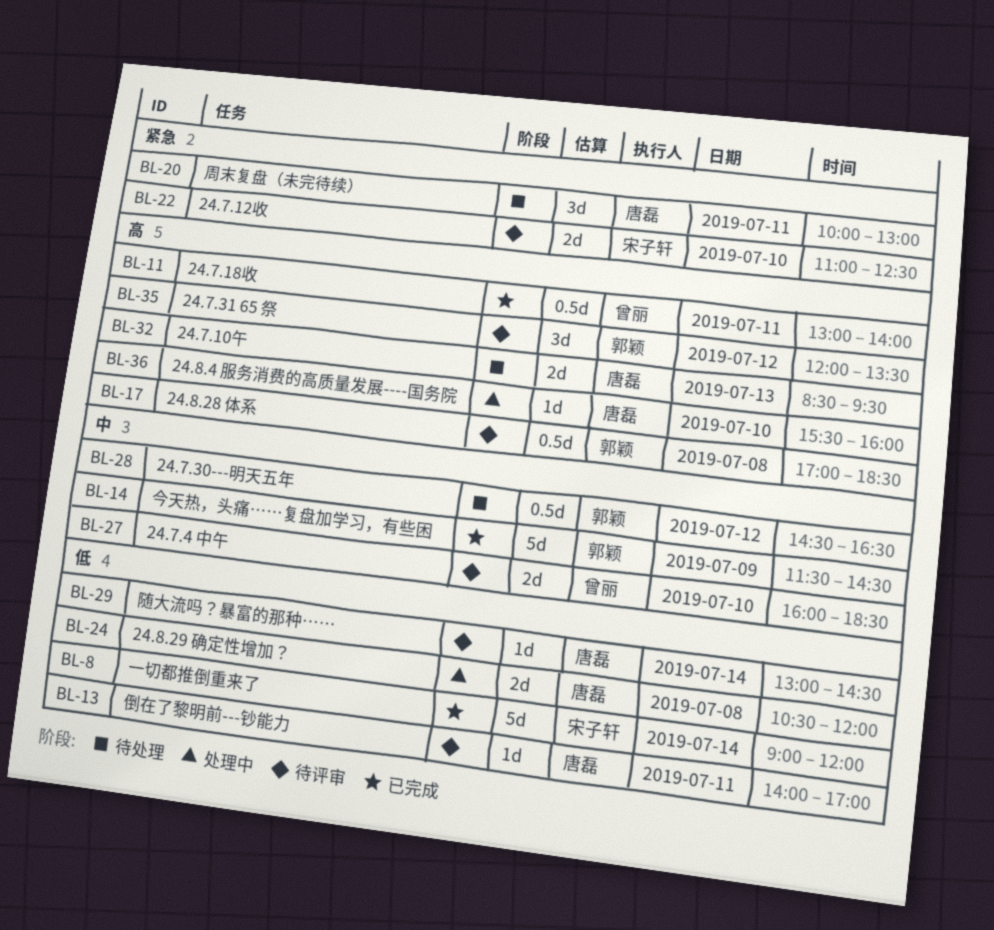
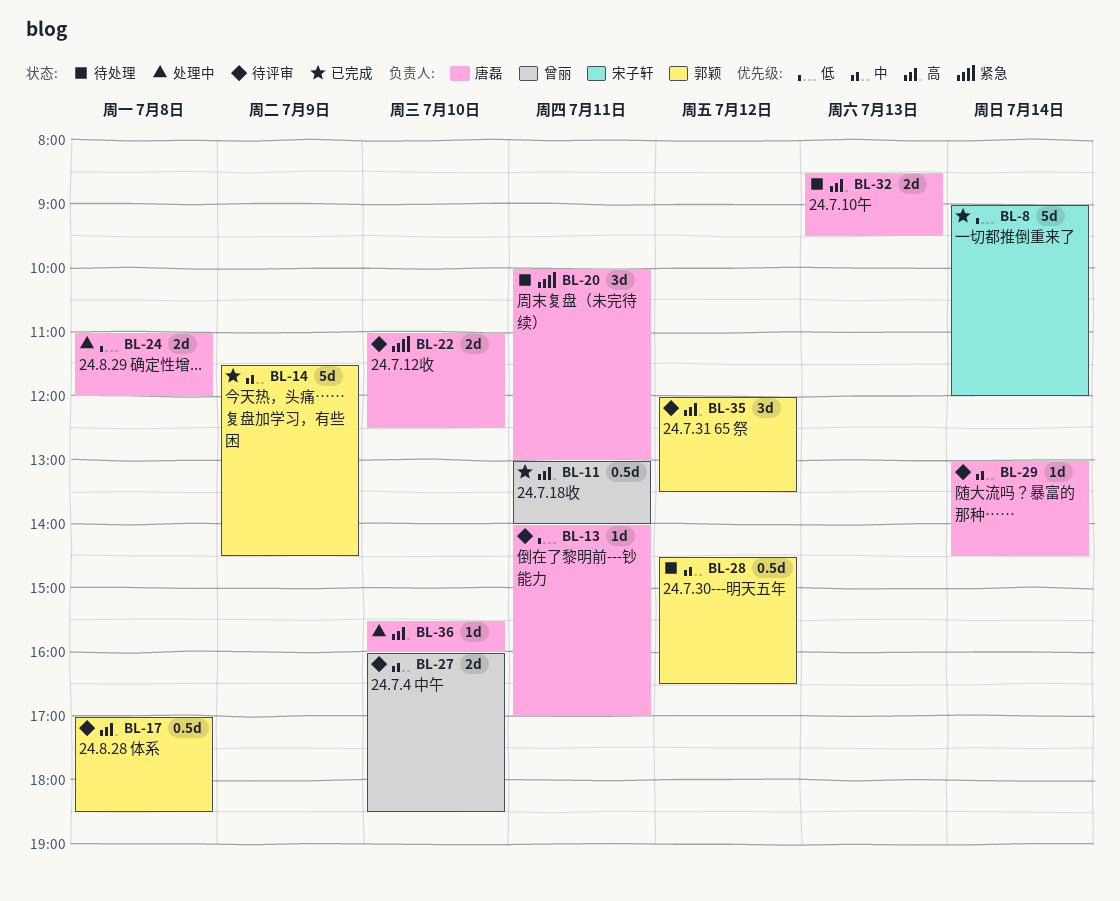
BL-22, owner: 宋子轩 -> 唐磊
BL-24, begins: 10:30 -> 11:00
BL-29, priority: 低 -> 中

